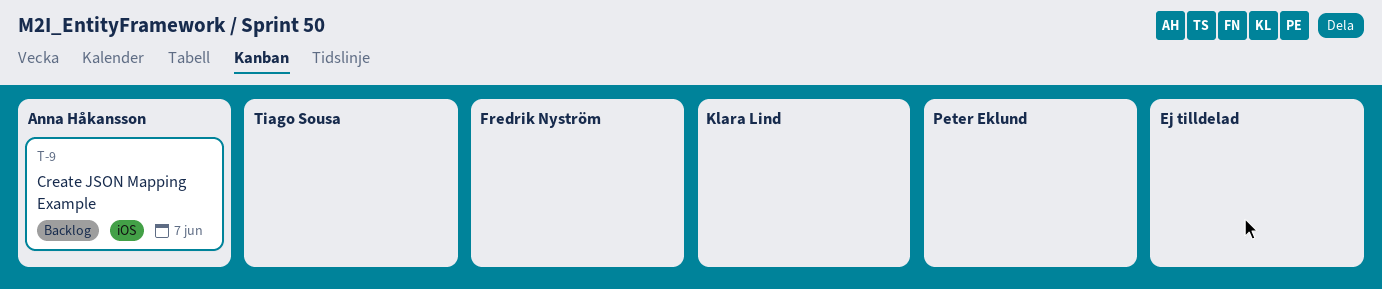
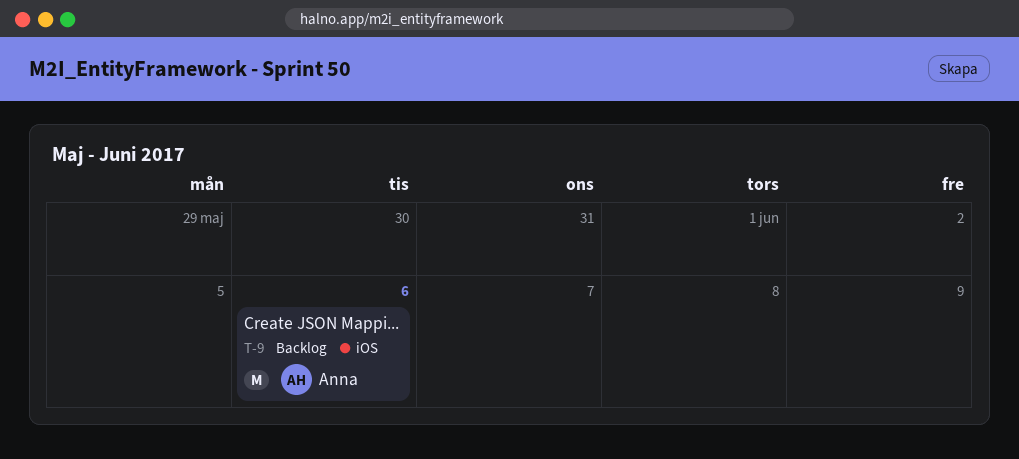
T-9, due: Jun 7 -> Jun 6

